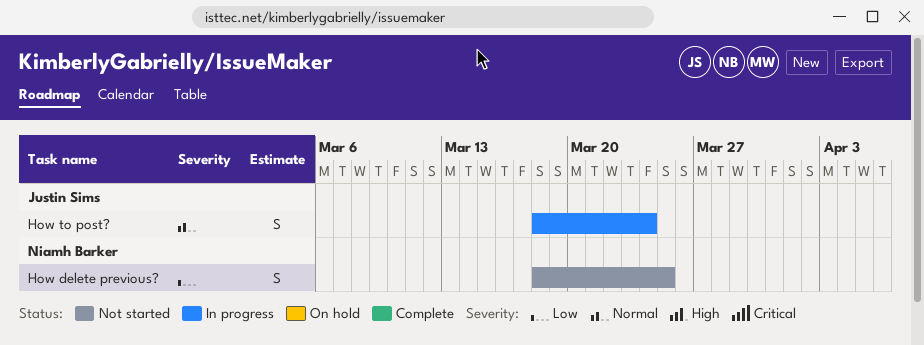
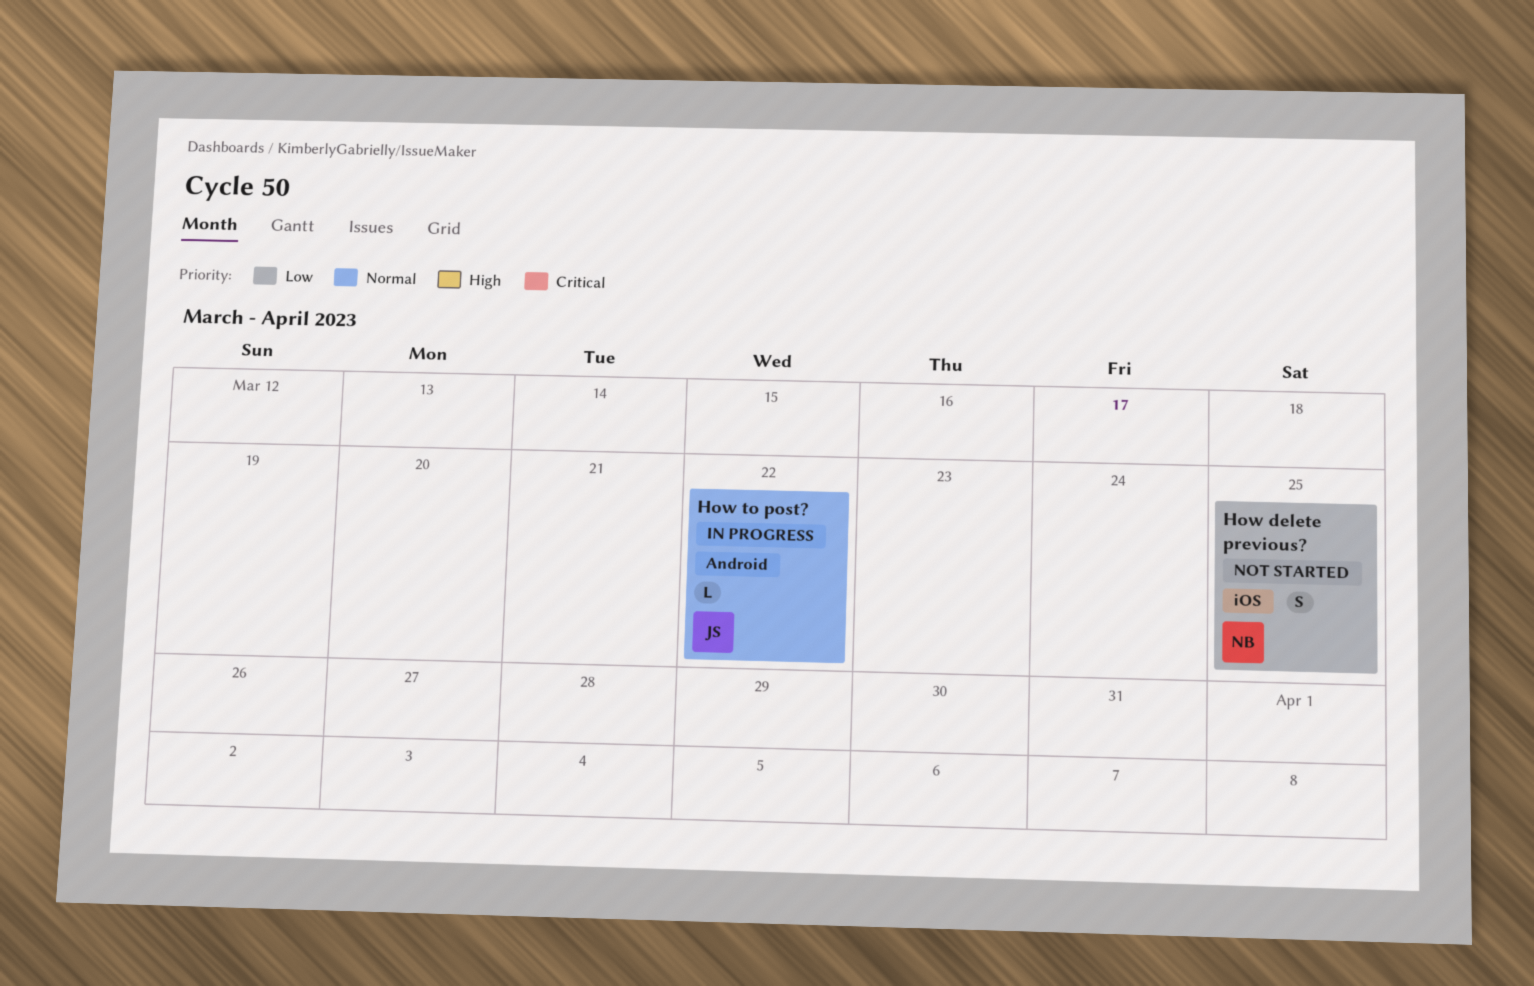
How to post?, estimate: S -> L
How to post?, due: Mar 24 -> Mar 22

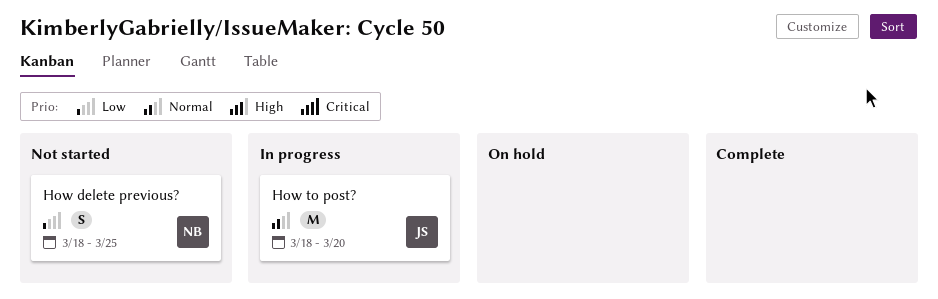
How to post?, estimate: L -> M
How to post?, due: Mar 22 -> Mar 20

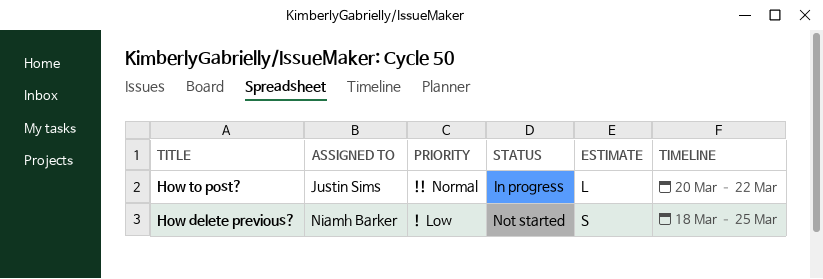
How to post?, estimate: M -> L
How to post?, start: Mar 18 -> Mar 20
How to post?, due: Mar 20 -> Mar 22

